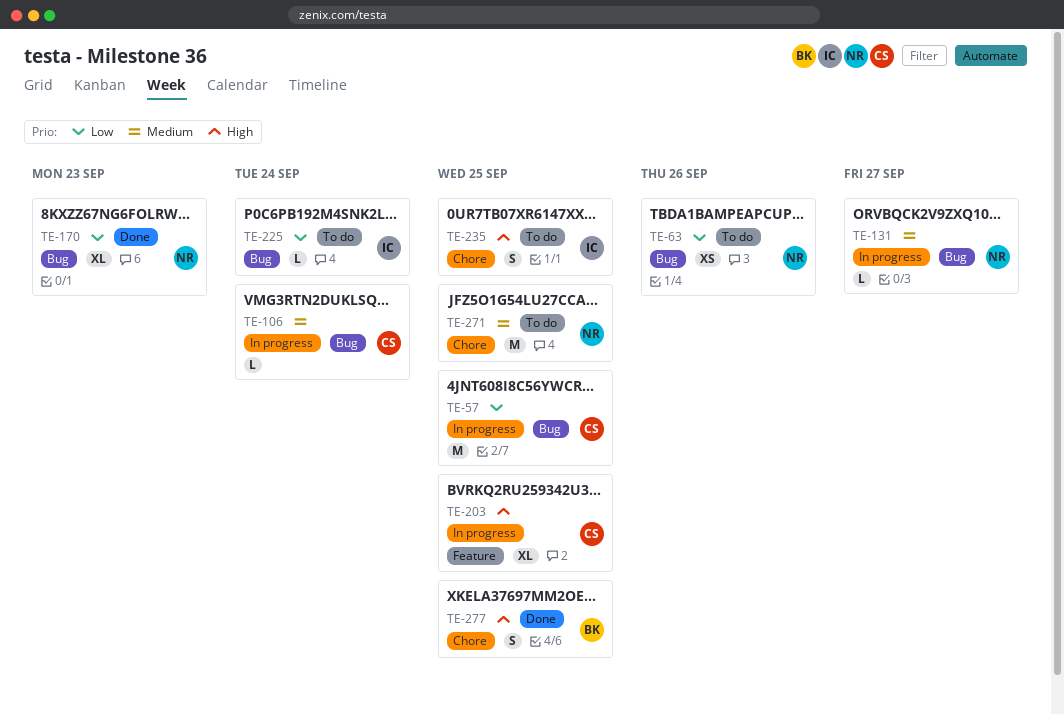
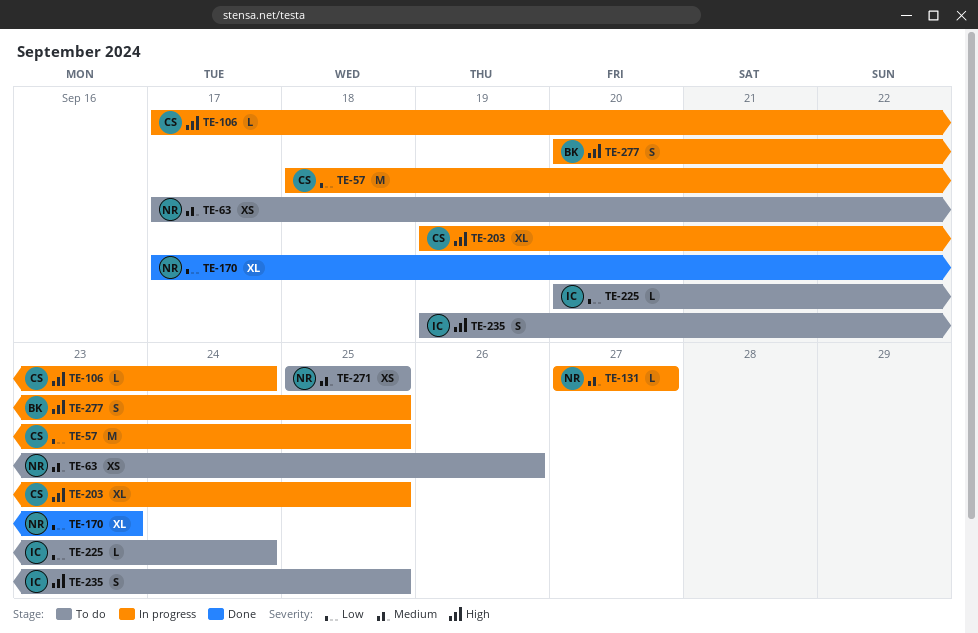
TE-63, priority: Low -> Medium
TE-106, priority: Medium -> High
TE-271, estimate: M -> XS
TE-277, status: Done -> In progress

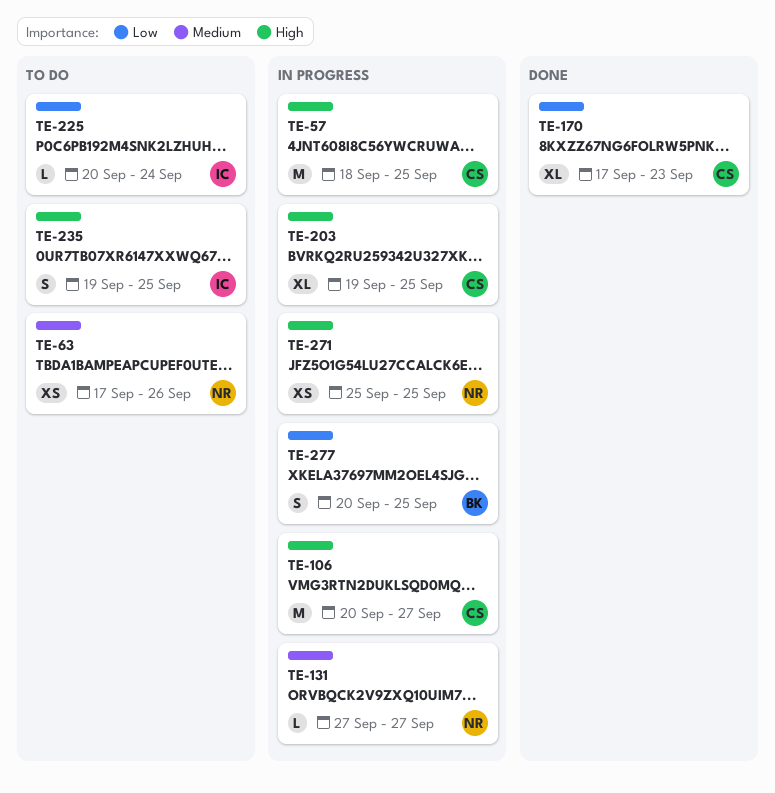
TE-57, priority: Low -> High
TE-106, estimate: L -> M
TE-106, start: Sep 17 -> Sep 20
TE-106, due: Sep 24 -> Sep 27
TE-170, owner: NR -> CS
TE-271, status: To do -> In progress
TE-271, priority: Medium -> High
TE-277, priority: High -> Low

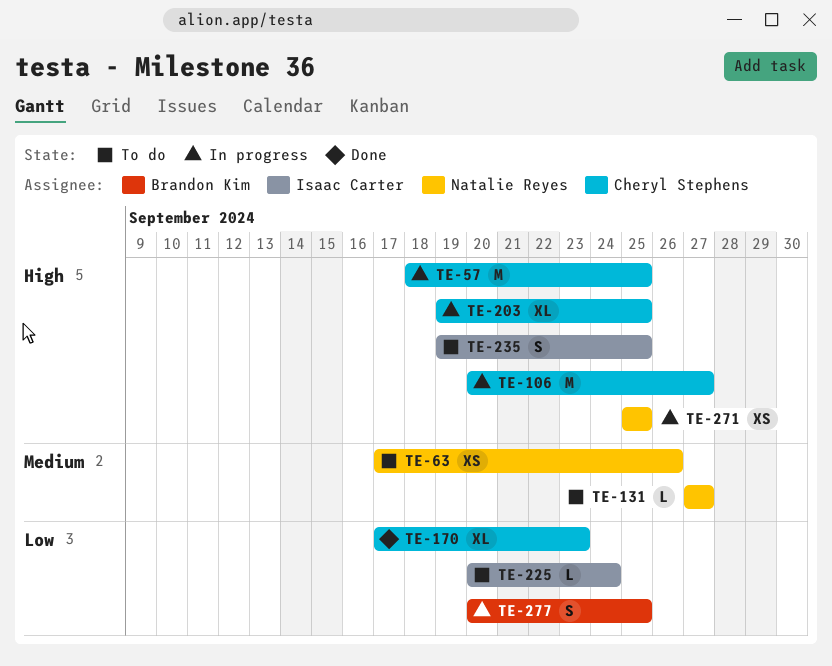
TE-131, status: In progress -> To do

